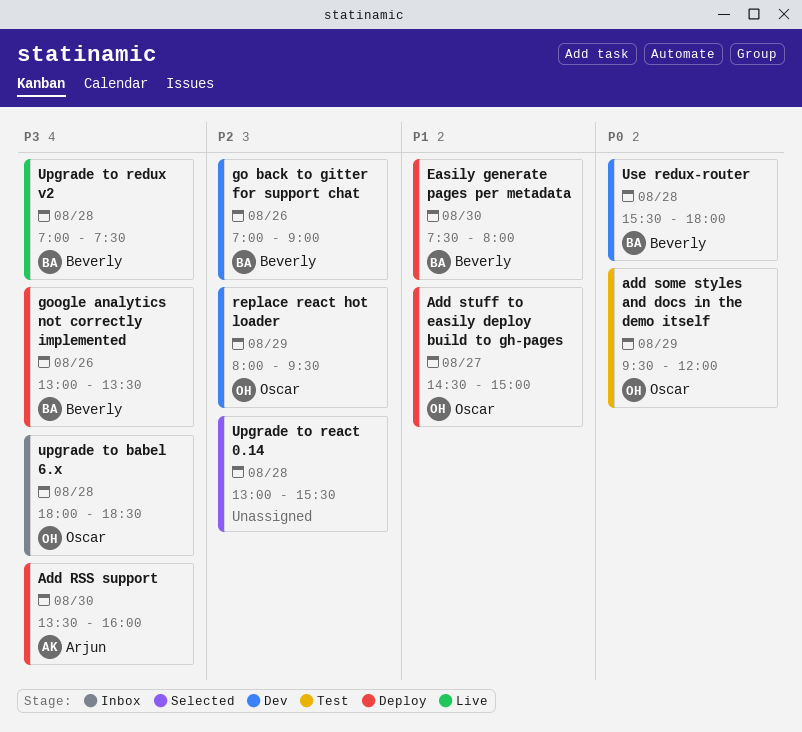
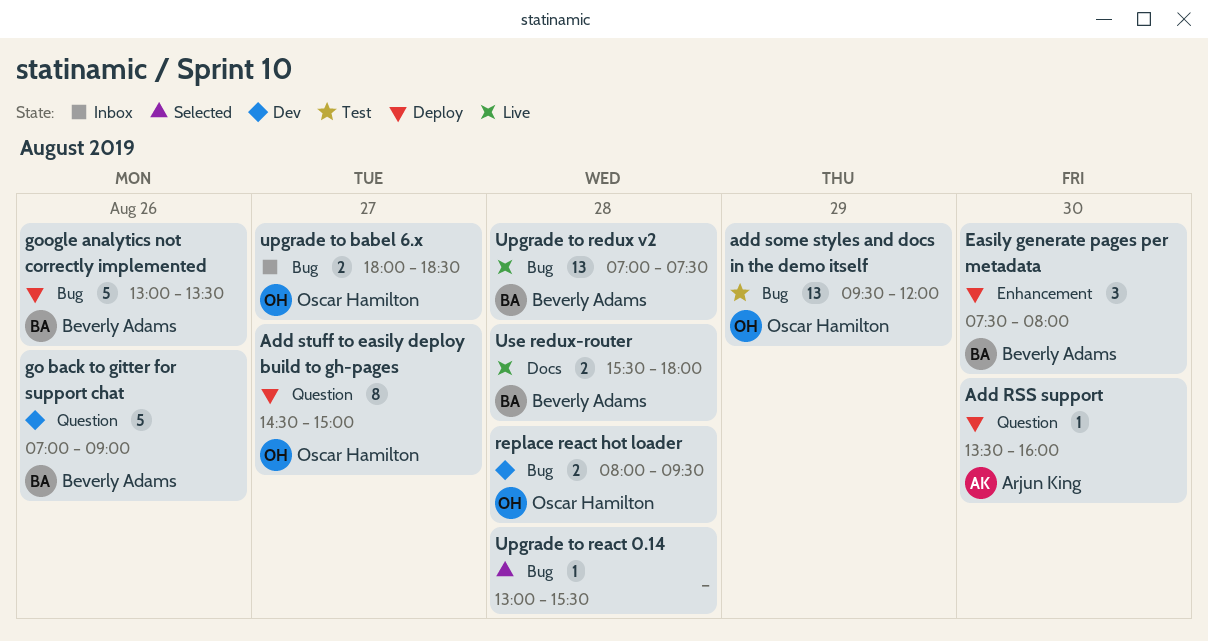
replace react hot loader, day: Aug 29 -> Aug 28
upgrade to babel 6.x, day: Aug 28 -> Aug 27
Use redux-router, status: Dev -> Live

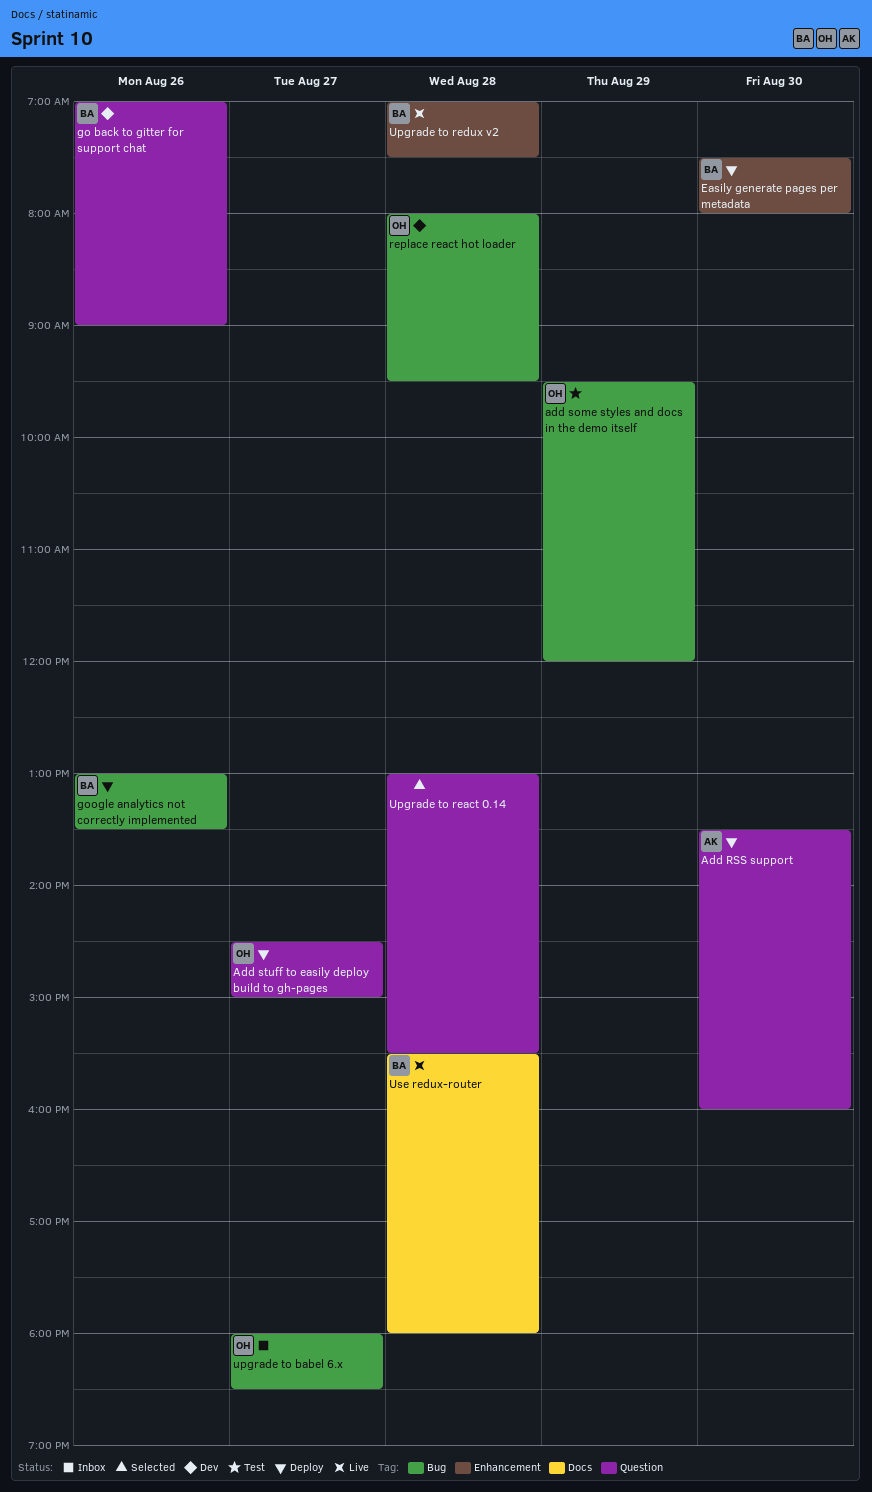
Upgrade to react 0.14, label: Bug -> Question
Upgrade to redux v2, label: Bug -> Enhancement

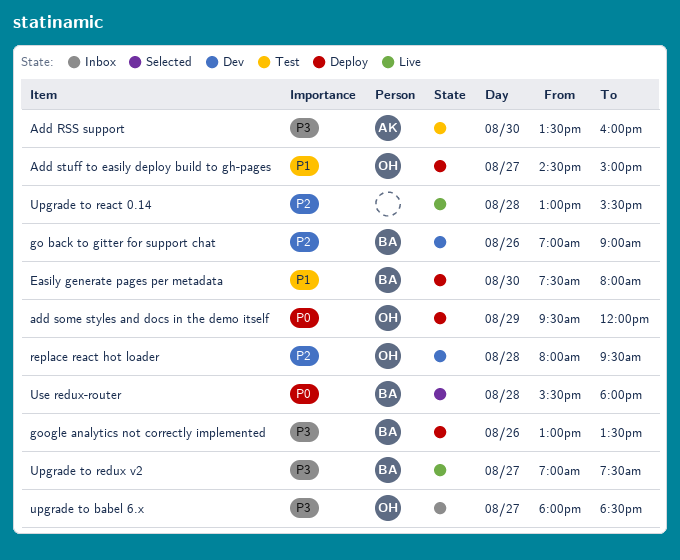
Add RSS support, status: Deploy -> Test
add some styles and docs in the demo itself, status: Test -> Deploy
Upgrade to react 0.14, status: Selected -> Live
Upgrade to redux v2, day: Aug 28 -> Aug 27
Use redux-router, status: Live -> Selected

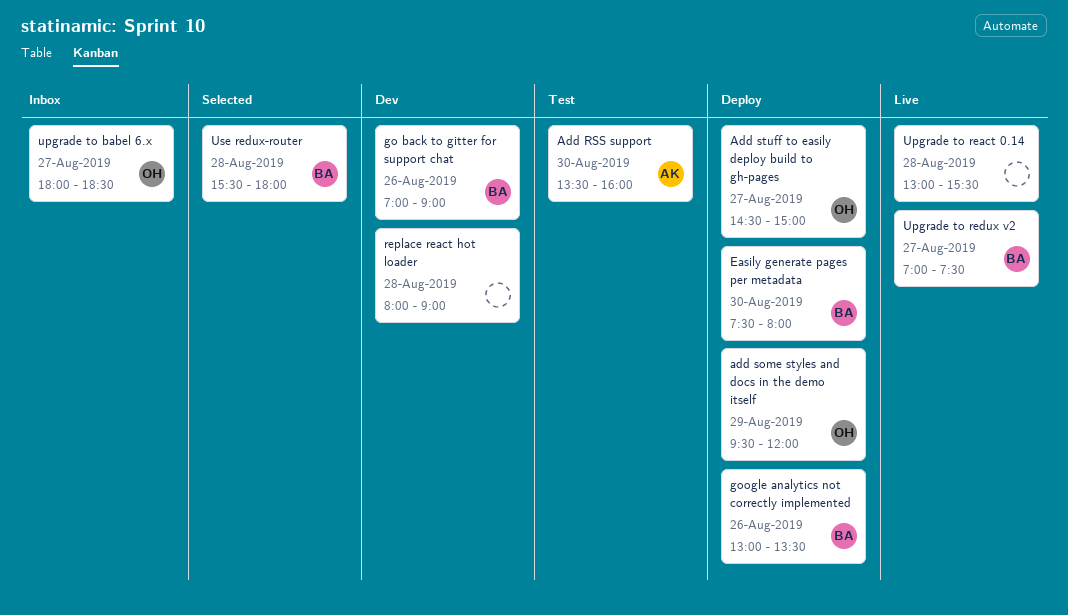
replace react hot loader, owner: OH -> none
replace react hot loader, ends: 09:30 -> 09:00

